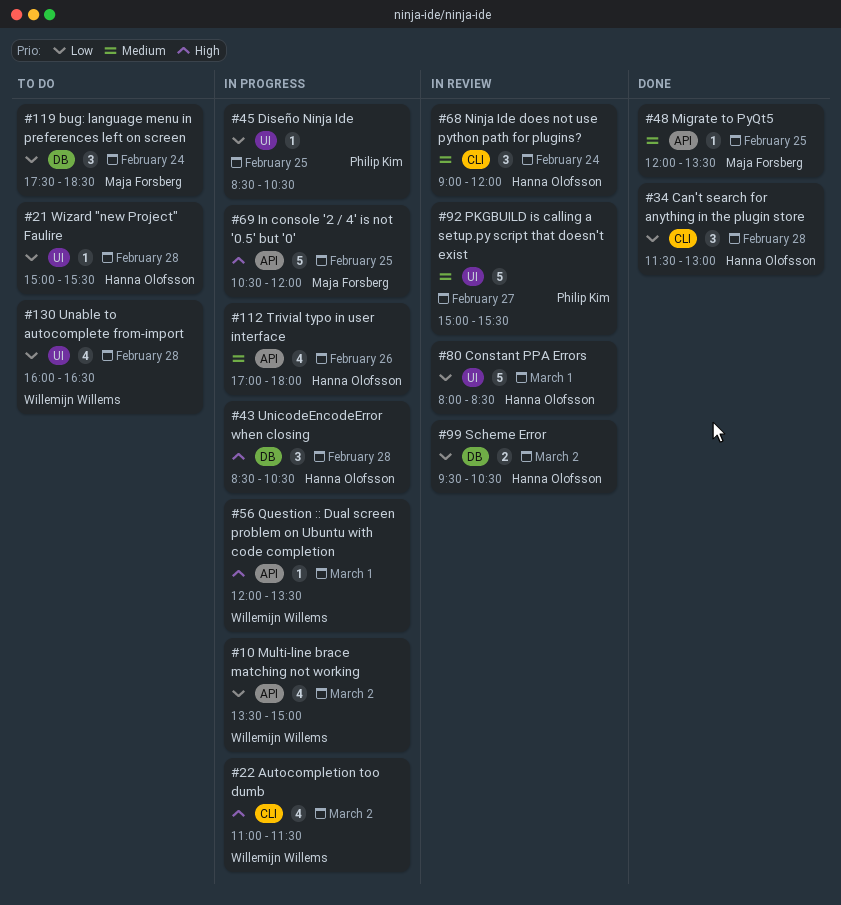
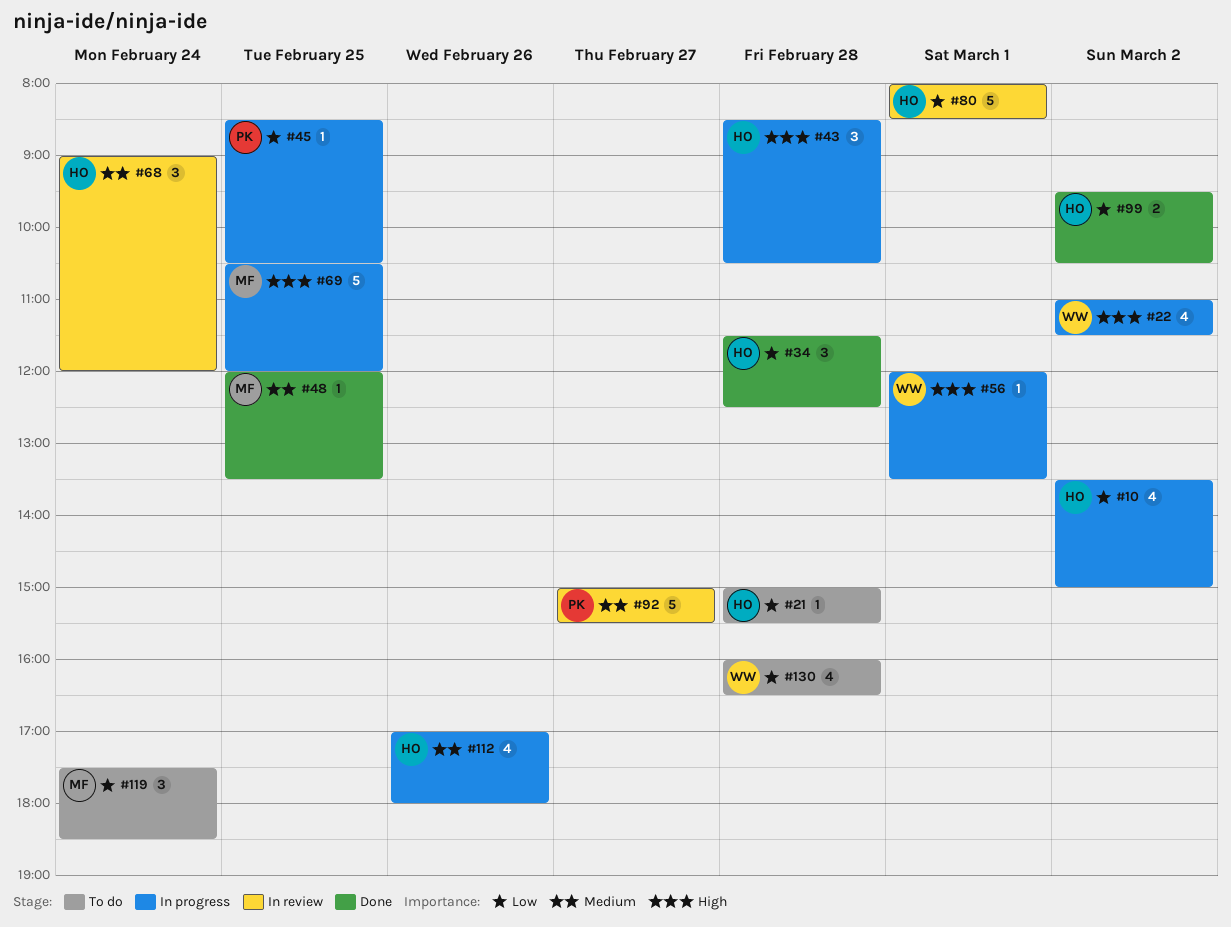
#10, owner: Willemijn Willems -> Hanna Olofsson
#34, ends: 13:00 -> 12:30
#99, status: In review -> Done

